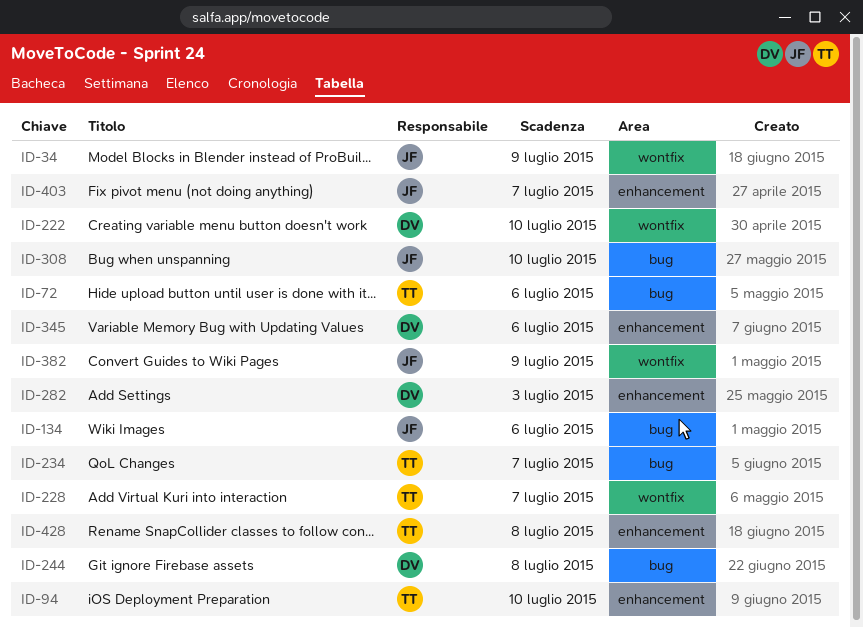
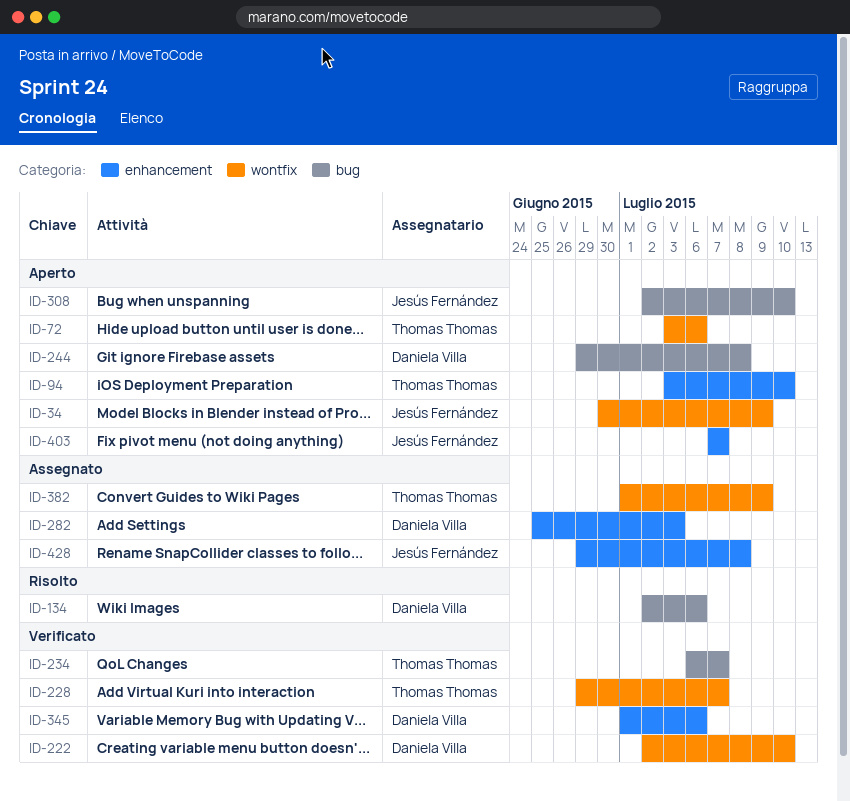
ID-72, label: bug -> wontfix
ID-134, owner: Jesús Fernández -> Daniela Villa
ID-382, owner: Jesús Fernández -> Thomas Thomas
ID-428, owner: Thomas Thomas -> Jesús Fernández

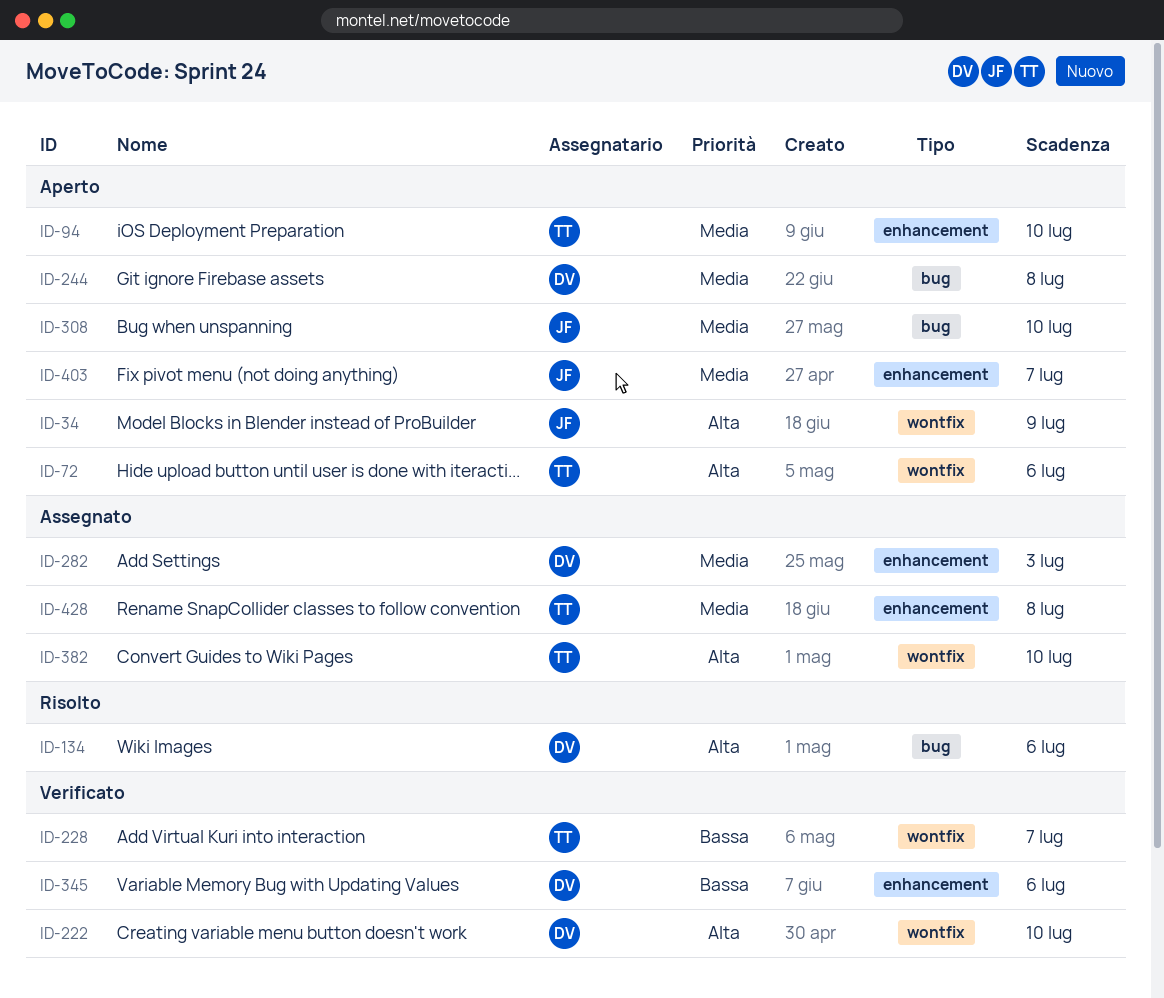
ID-234: present -> none
ID-382, due: Jul 9 -> Jul 10
ID-428, owner: Jesús Fernández -> Thomas Thomas

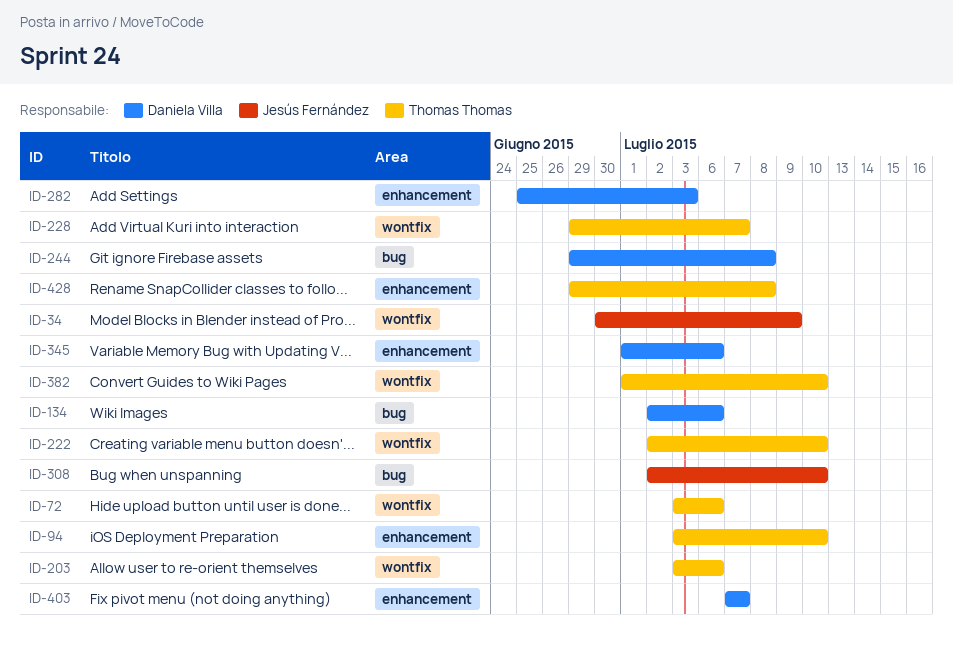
ID-203: none -> present
ID-222, owner: Daniela Villa -> Thomas Thomas
ID-403, owner: Jesús Fernández -> Daniela Villa

